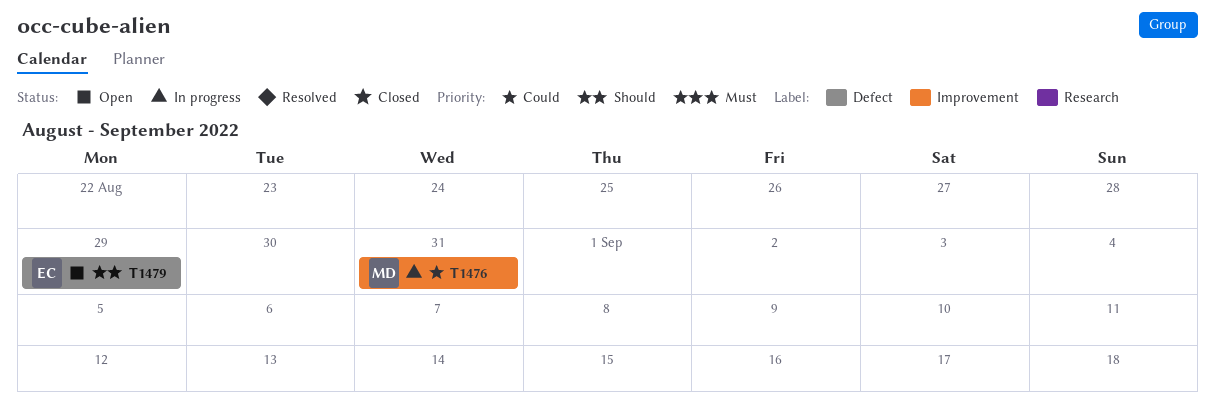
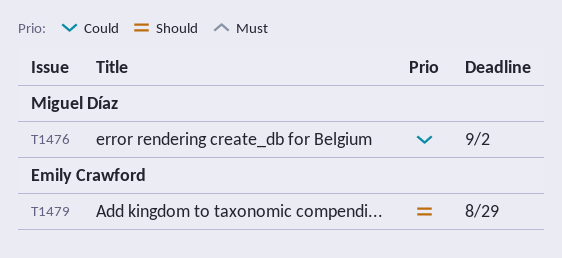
T1476, due: Aug 31 -> Sep 2

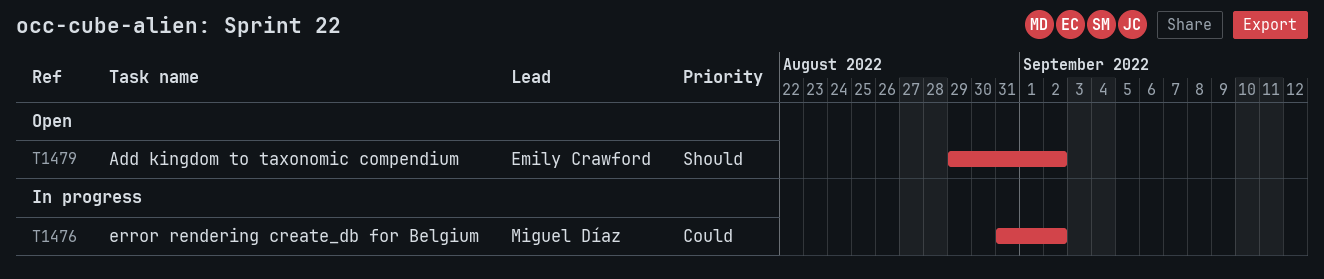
T1479, due: Aug 29 -> Sep 2

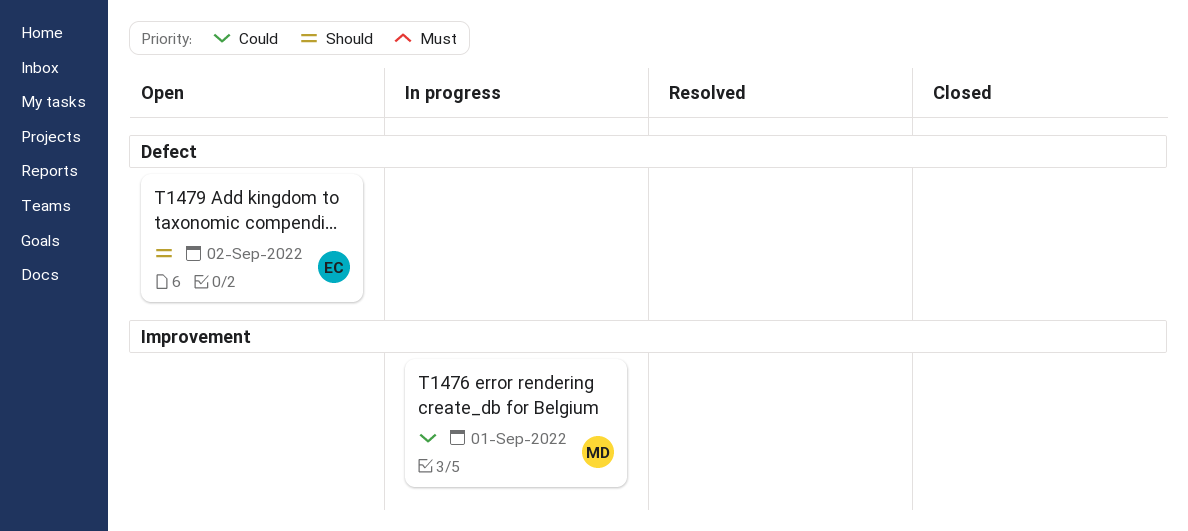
T1476, due: Sep 2 -> Sep 1

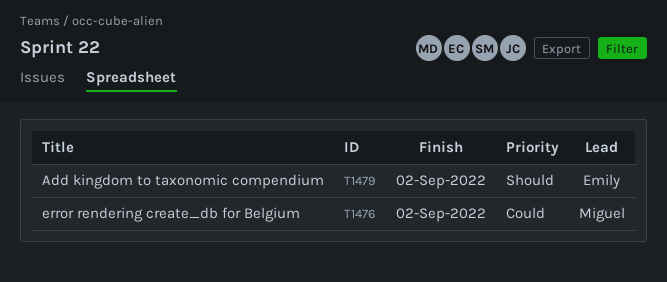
T1476, due: Sep 1 -> Sep 2

